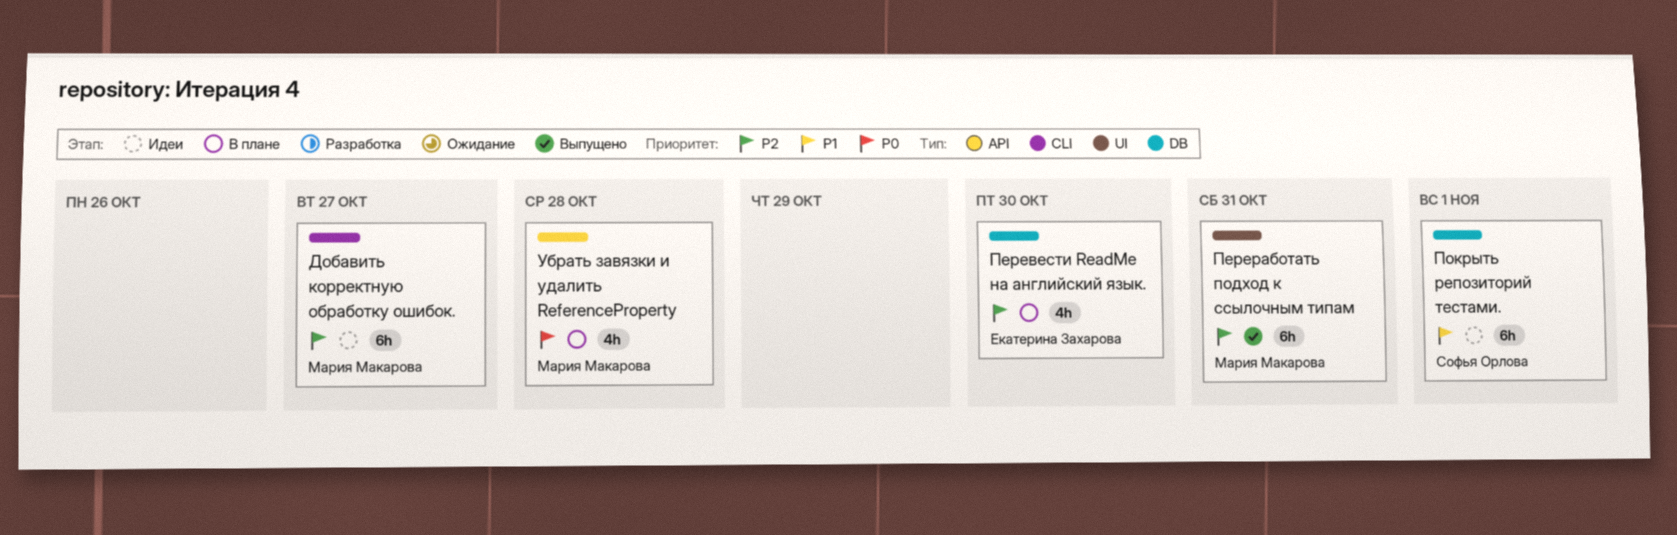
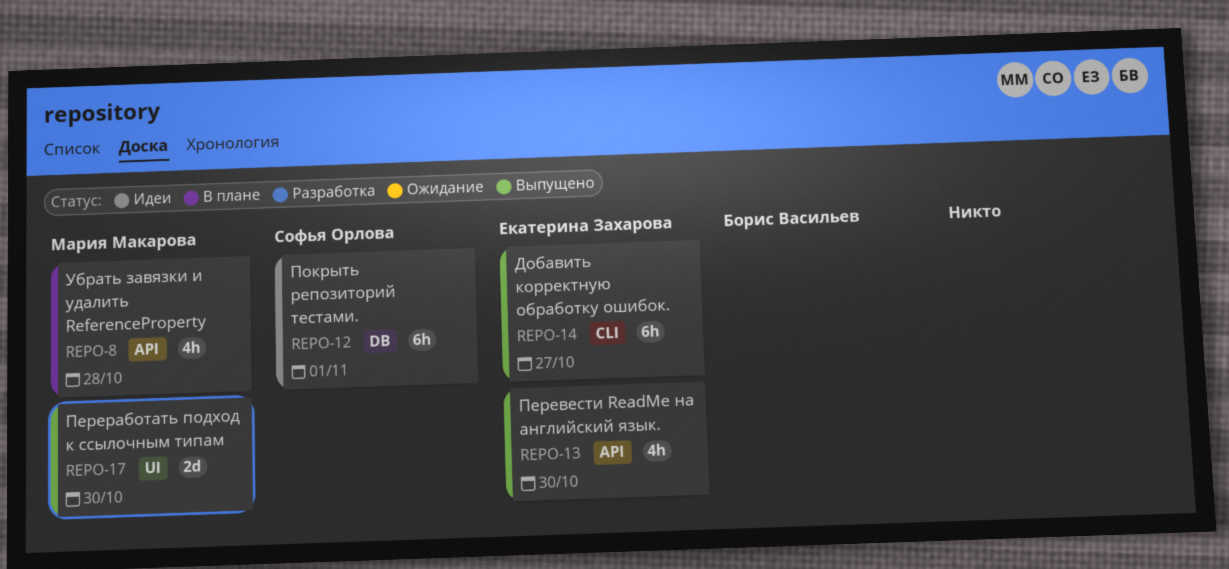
Добавить корректную обработку ошибок., status: Идеи -> Выпущено
Добавить корректную обработку ошибок., owner: Мария Макарова -> Екатерина Захарова
Перевести ReadMe на английский язык., status: В плане -> Выпущено
Перевести ReadMe на английский язык., label: DB -> API
Переработать подход к ссылочным типам, estimate: 6h -> 2d
Переработать подход к ссылочным типам, due: Oct 31 -> Oct 30

